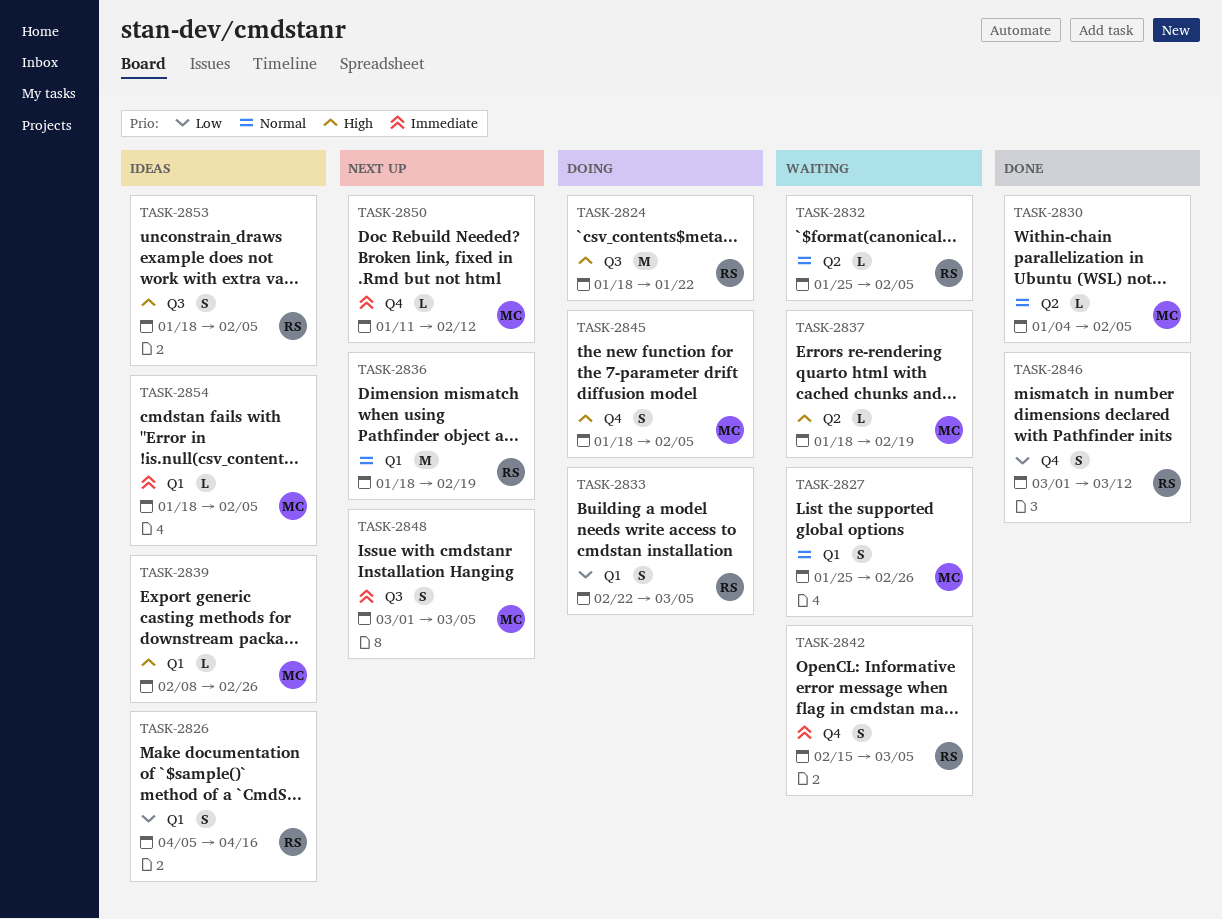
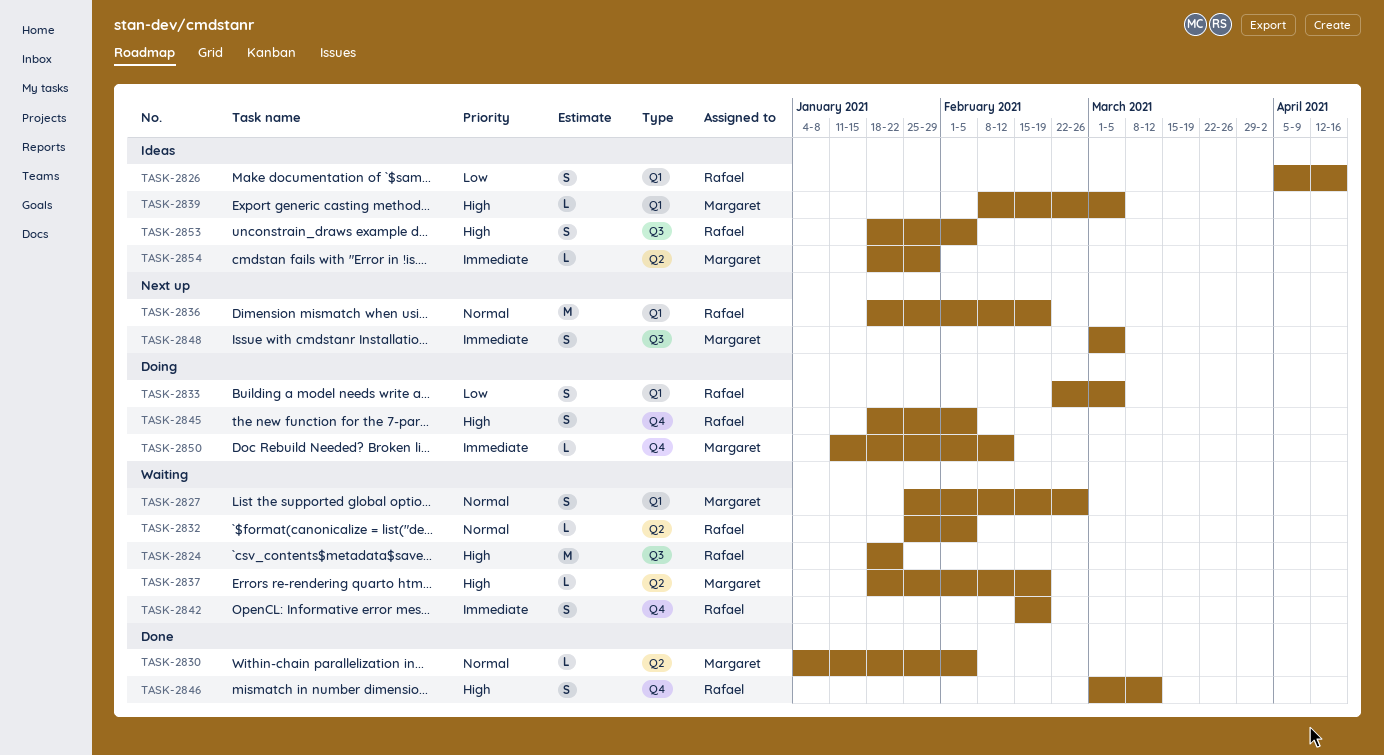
TASK-2824, status: Doing -> Waiting
TASK-2839, due: Feb 26 -> Mar 5
TASK-2842, due: Mar 5 -> Feb 19
TASK-2845, owner: Margaret -> Rafael
TASK-2846, priority: Low -> High
TASK-2850, status: Next up -> Doing
TASK-2854, label: Q1 -> Q2
TASK-2854, due: Feb 5 -> Jan 29

